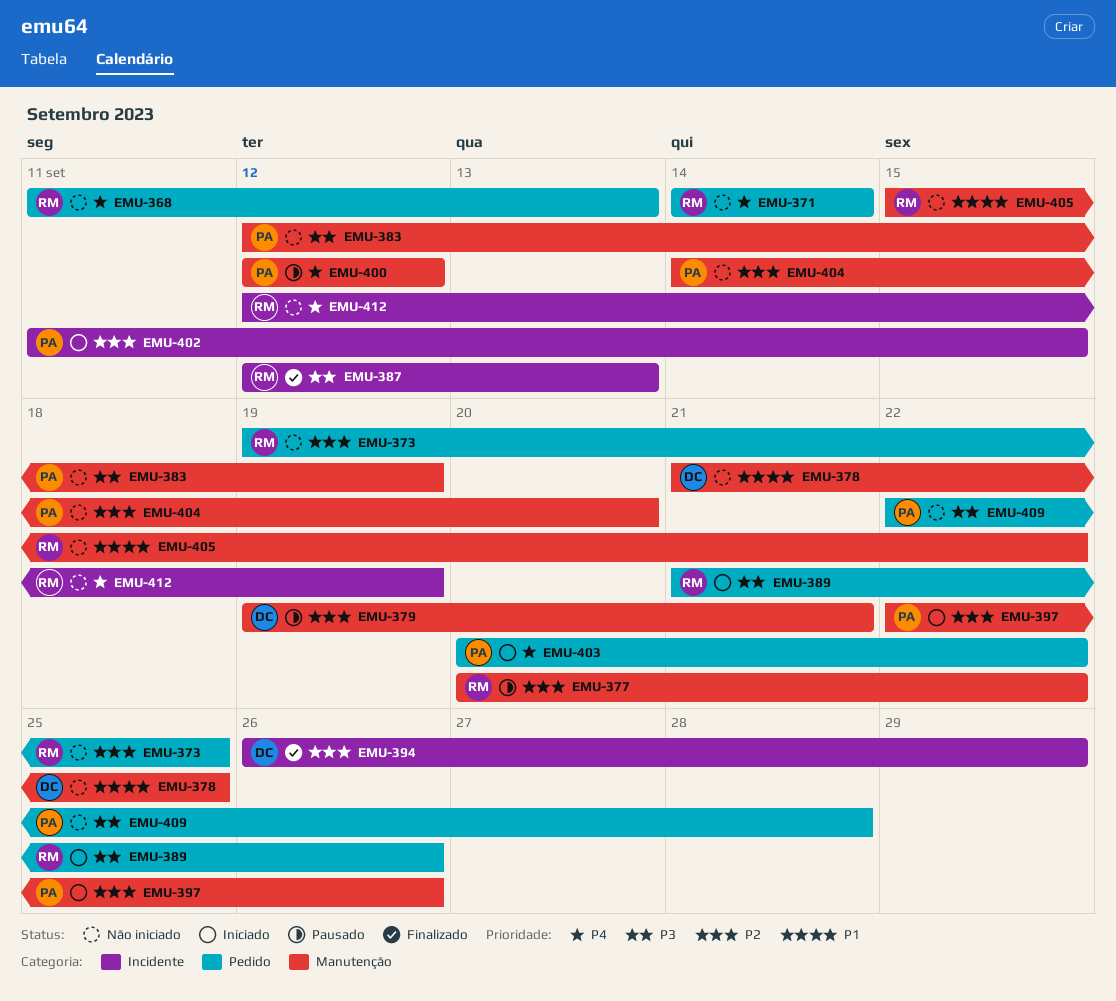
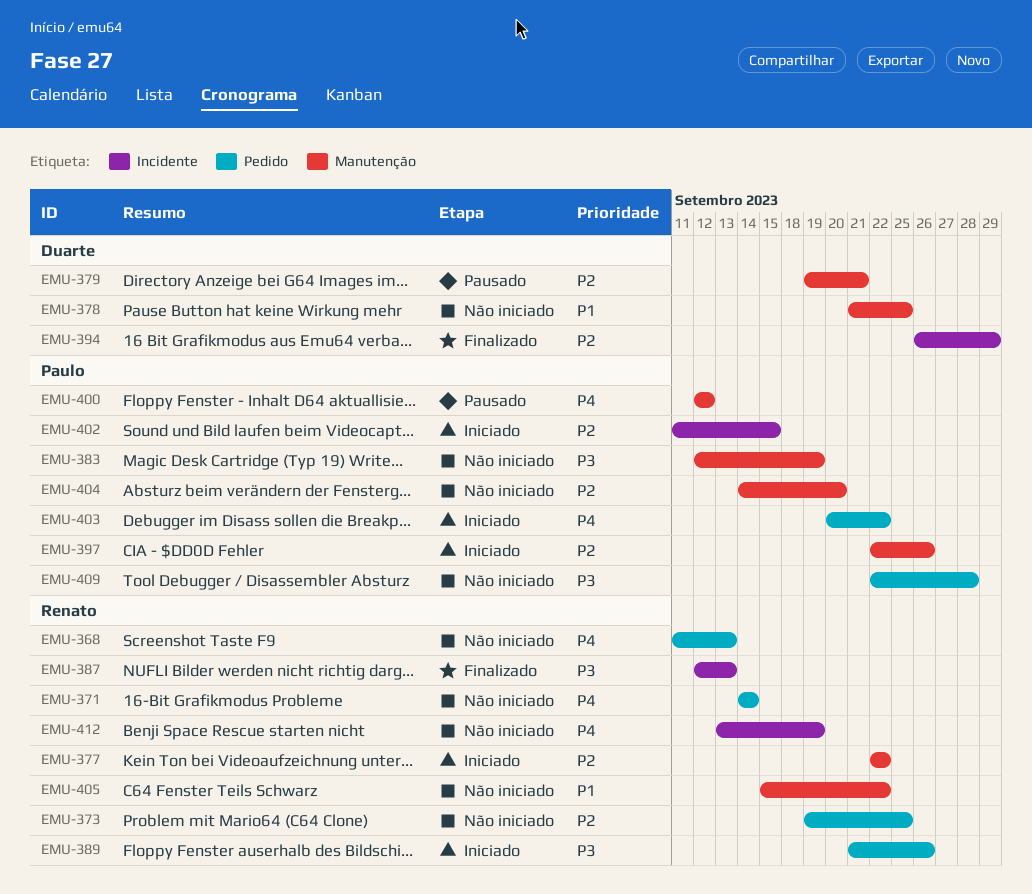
EMU-377, status: Pausado -> Iniciado
EMU-377, start: Sep 20 -> Sep 22
EMU-412, start: Sep 12 -> Sep 13

